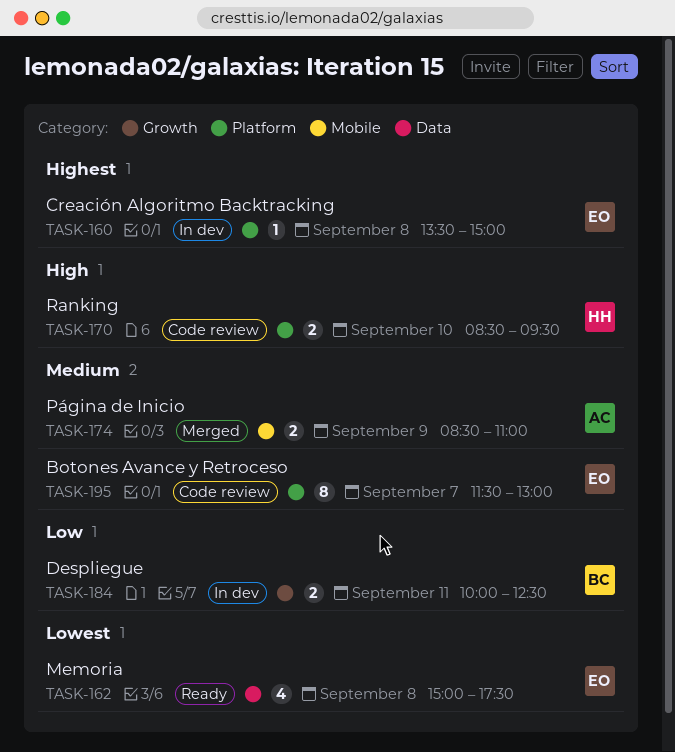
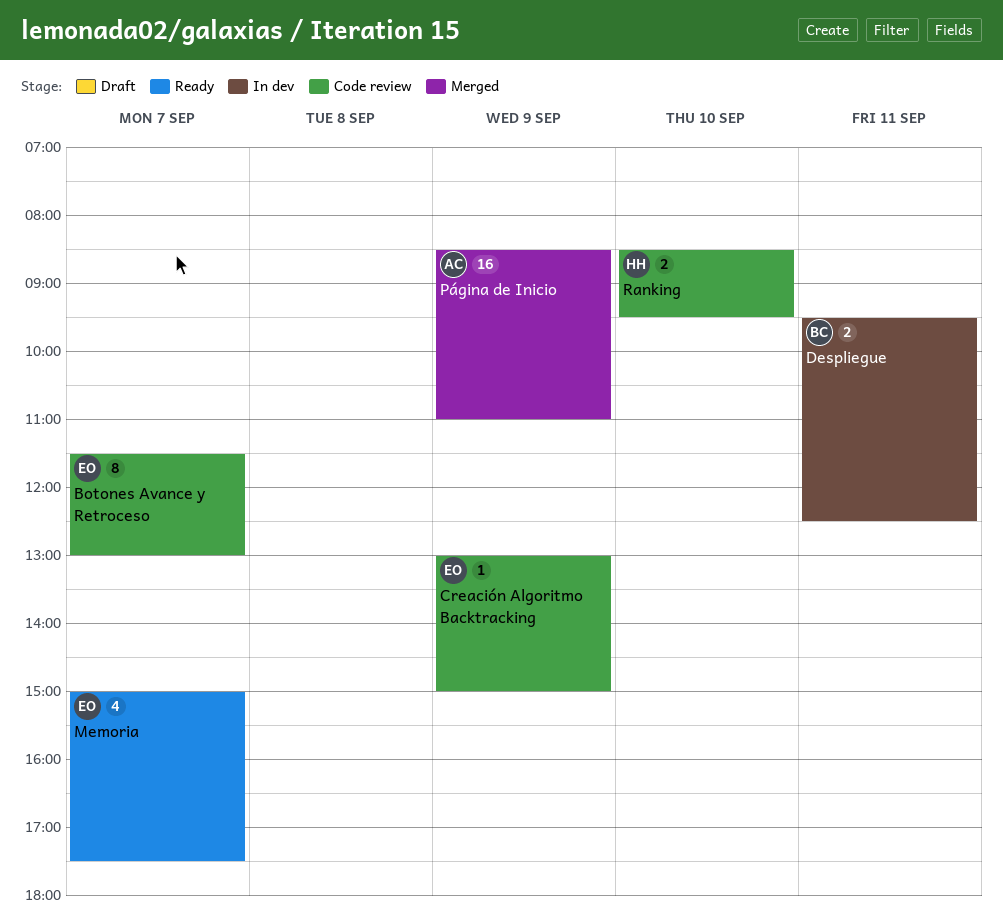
Creación Algoritmo Backtracking, status: In dev -> Code review
Creación Algoritmo Backtracking, day: Sep 8 -> Sep 9
Creación Algoritmo Backtracking, begins: 13:30 -> 13:00
Despliegue, begins: 10:00 -> 09:30
Memoria, day: Sep 8 -> Sep 7
Página de Inicio, estimate: 2 -> 16

